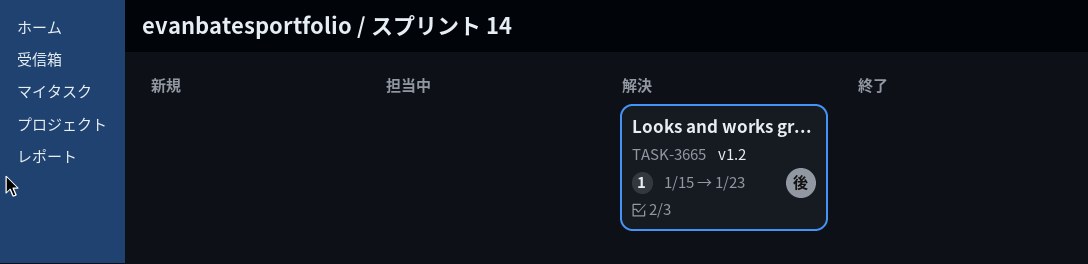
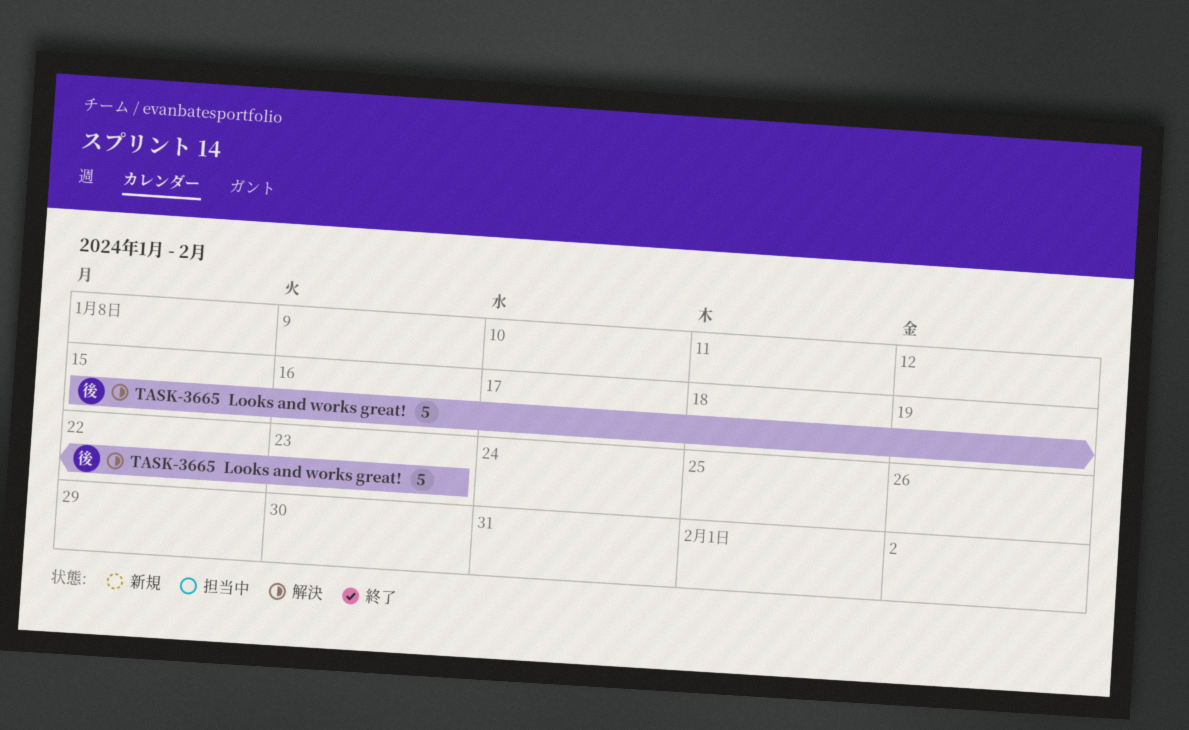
TASK-3665, estimate: 1 -> 5

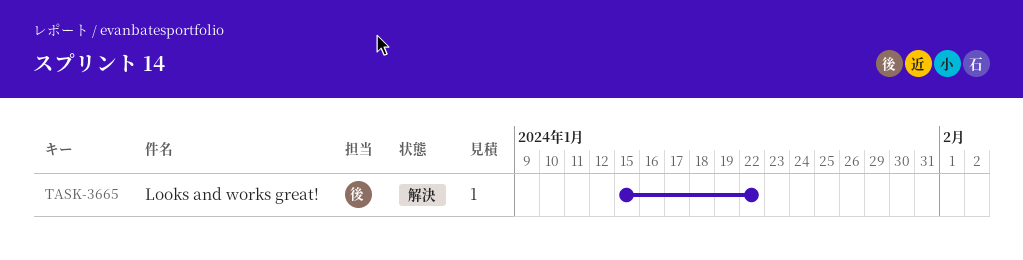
TASK-3665, estimate: 5 -> 1
TASK-3665, due: Jan 23 -> Jan 22

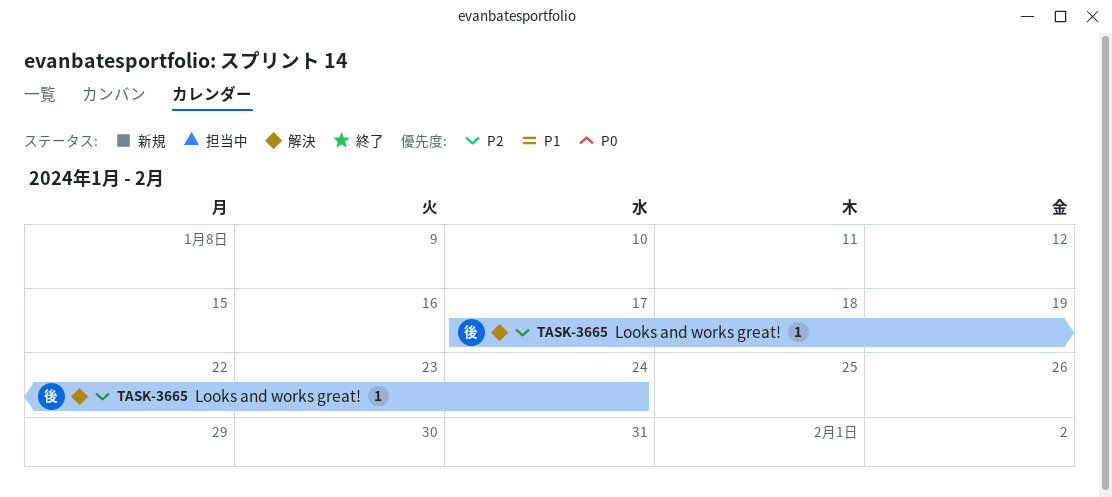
TASK-3665, start: Jan 15 -> Jan 17
TASK-3665, due: Jan 22 -> Jan 24

